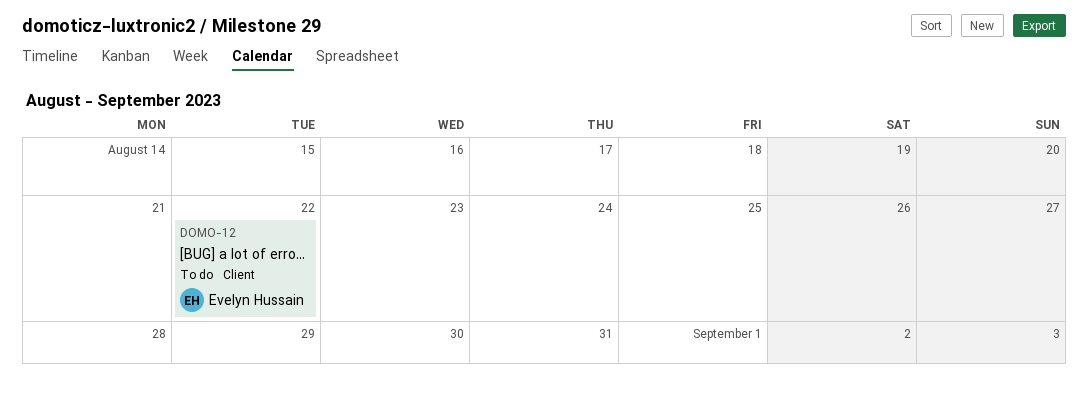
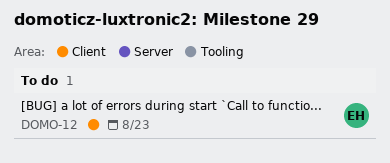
DOMO-12, due: Aug 22 -> Aug 23

